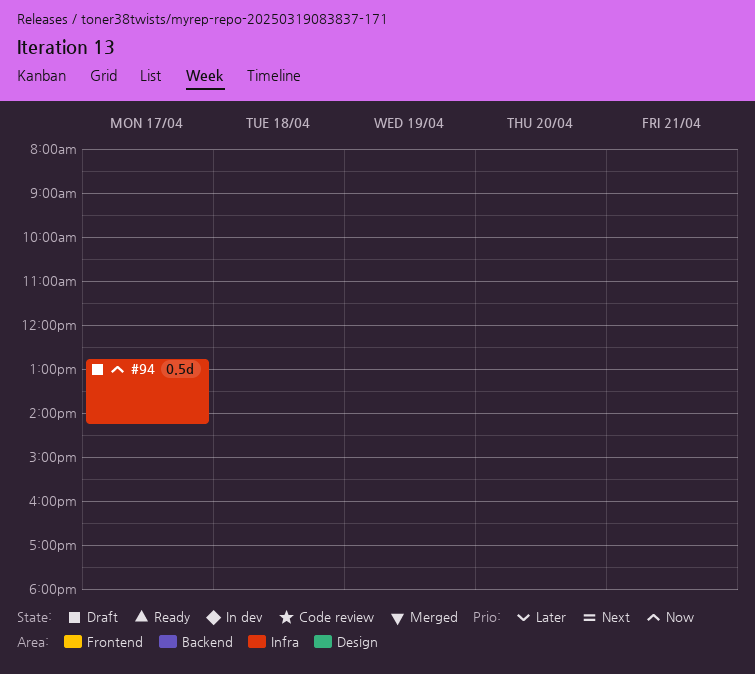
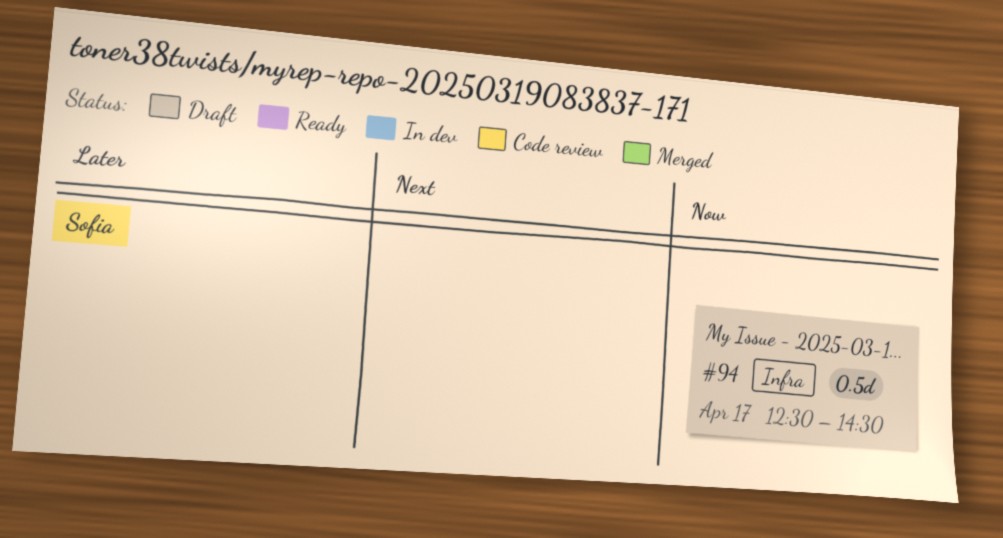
#94, begins: 12:45 -> 12:30
#94, ends: 14:15 -> 14:30

